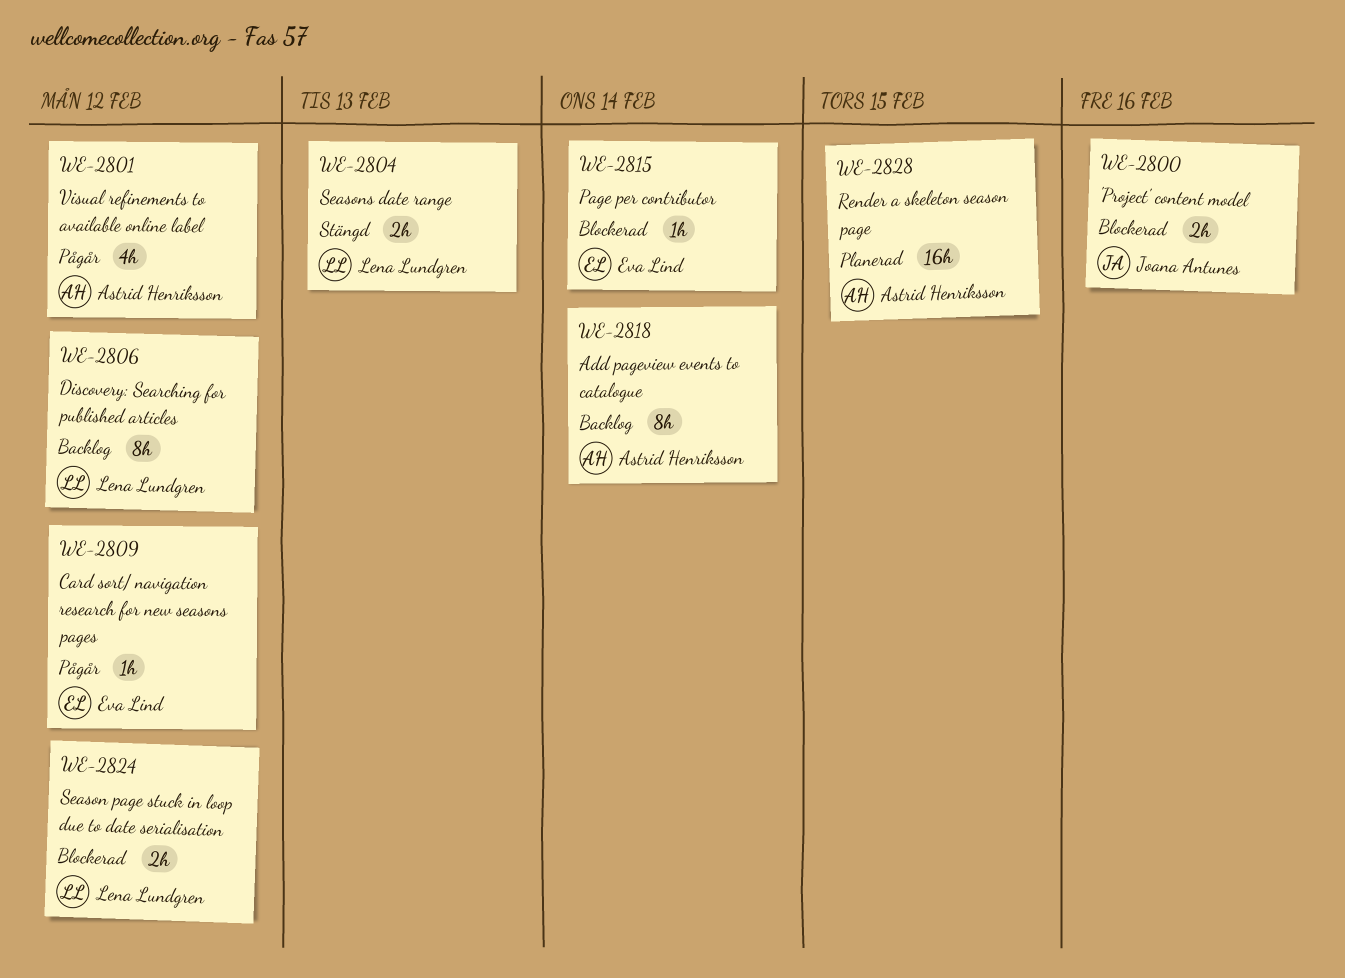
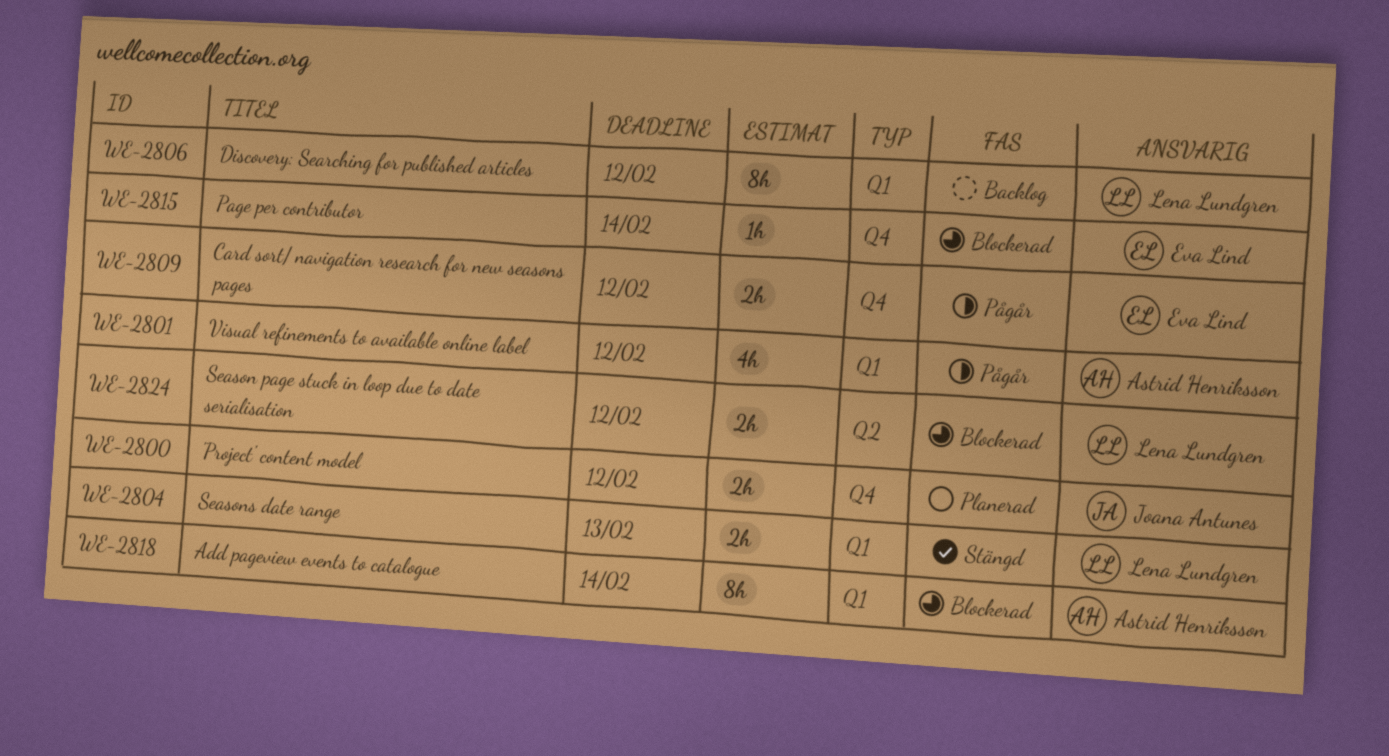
WE-2800, status: Blockerad -> Planerad
WE-2800, due: Feb 16 -> Feb 12
WE-2809, estimate: 1h -> 2h
WE-2818, status: Backlog -> Blockerad
WE-2828: present -> none

